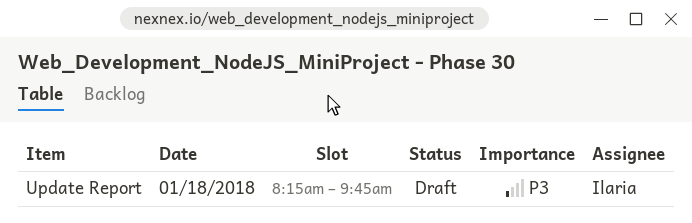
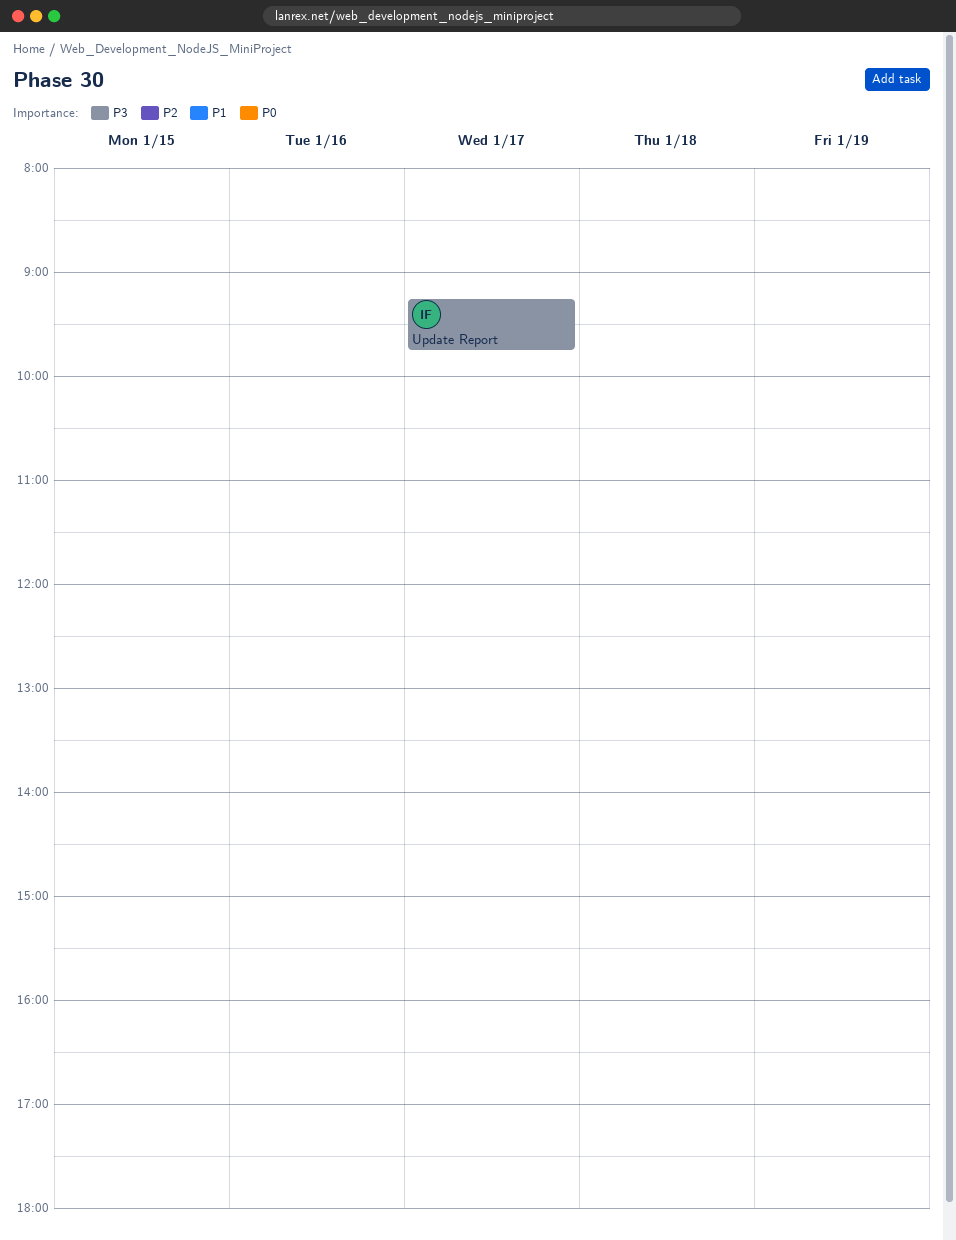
Update Report, day: Jan 18 -> Jan 17
Update Report, begins: 08:15 -> 09:15

